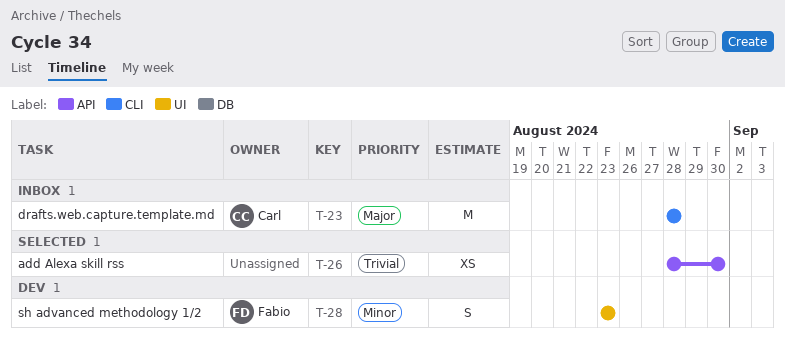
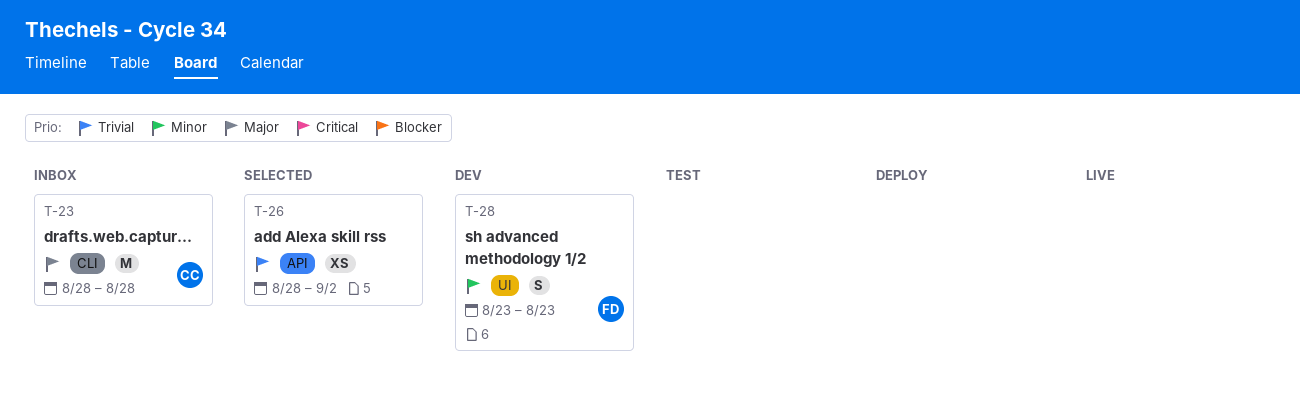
T-26, due: Aug 30 -> Sep 2

